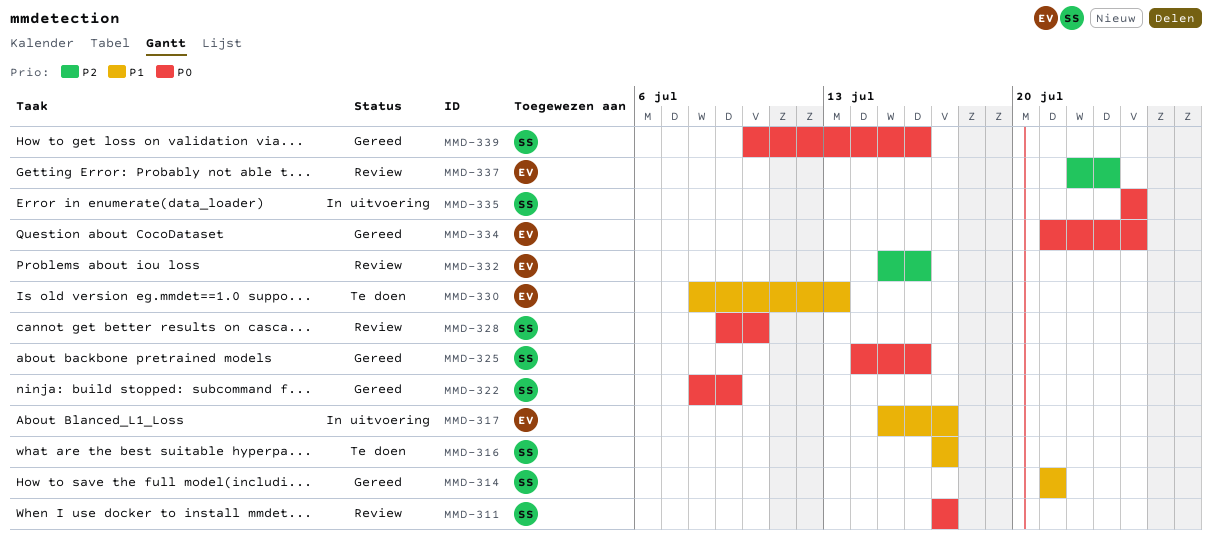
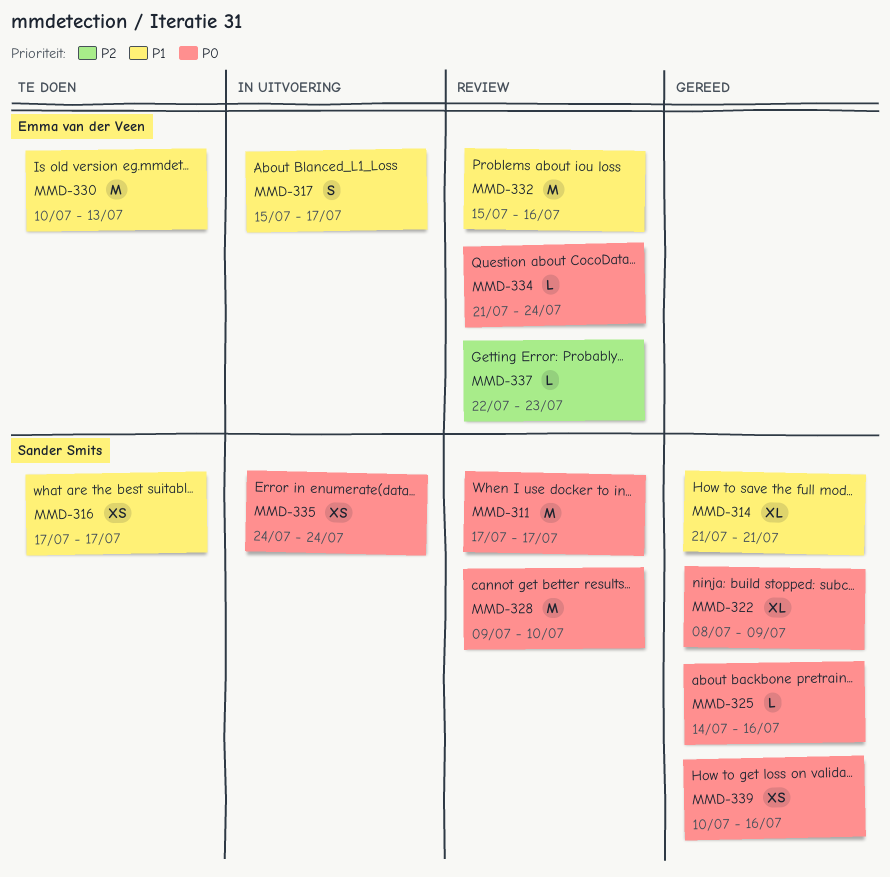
MMD-330, start: Jul 8 -> Jul 10
MMD-332, priority: P2 -> P1
MMD-334, status: Gereed -> Review

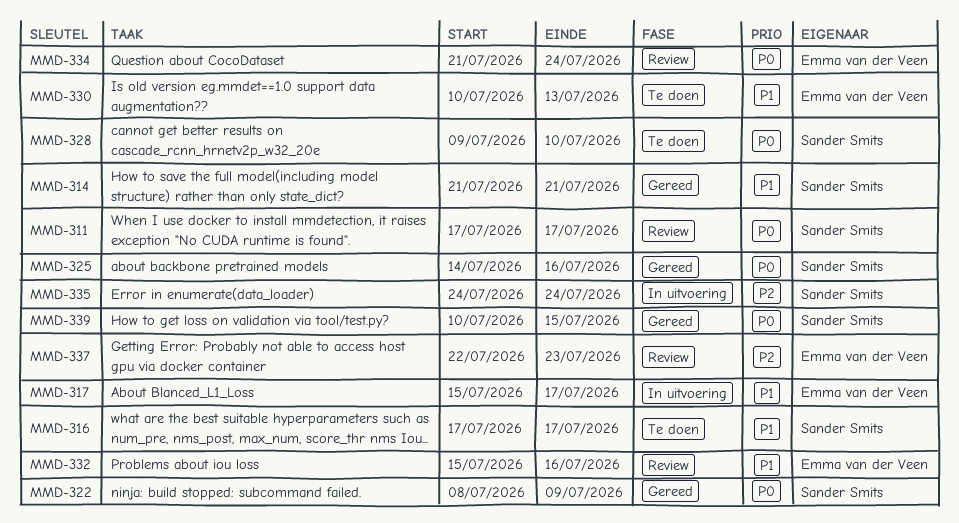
MMD-328, status: Review -> Te doen
MMD-335, priority: P0 -> P2
MMD-339, due: Jul 16 -> Jul 15

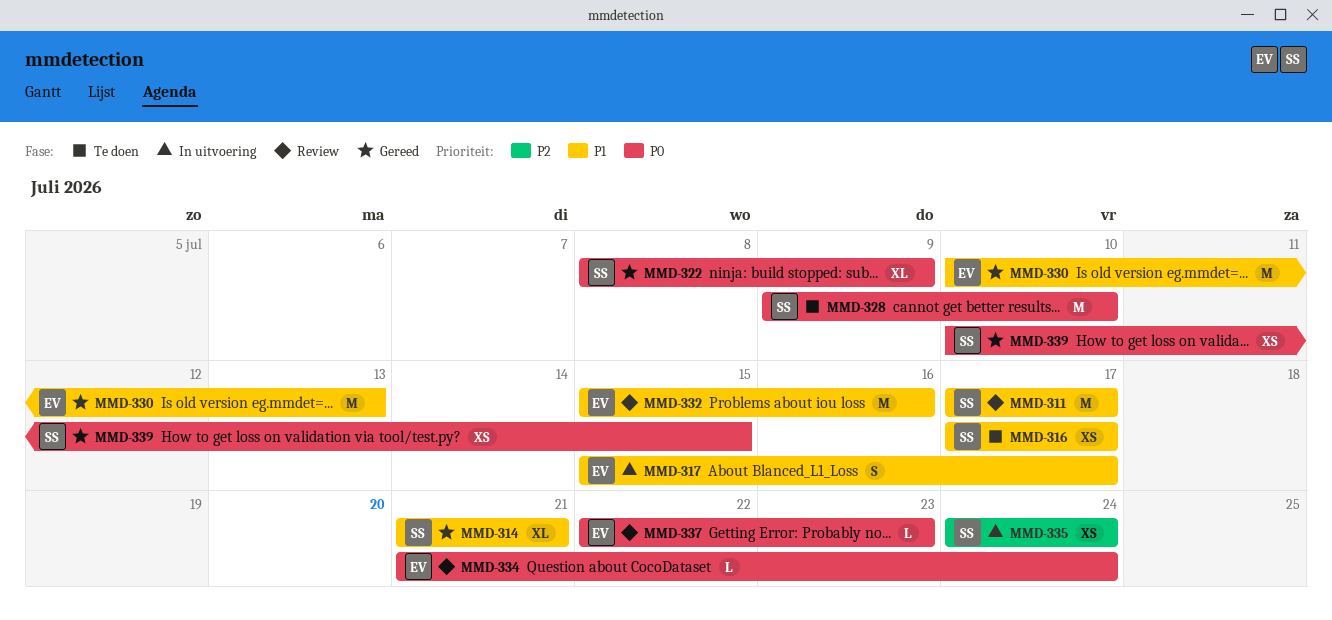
MMD-311, priority: P0 -> P1
MMD-325: present -> none
MMD-330, status: Te doen -> Gereed
MMD-337, priority: P2 -> P0

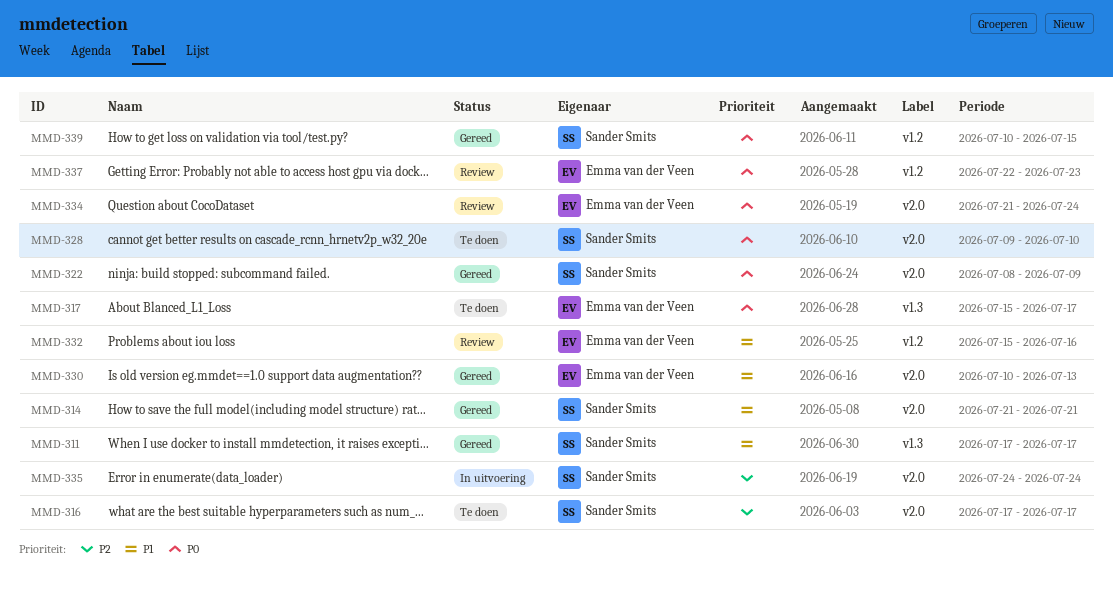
MMD-311, status: Review -> Gereed
MMD-316, priority: P1 -> P2
MMD-317, status: In uitvoering -> Te doen
MMD-317, priority: P1 -> P0

